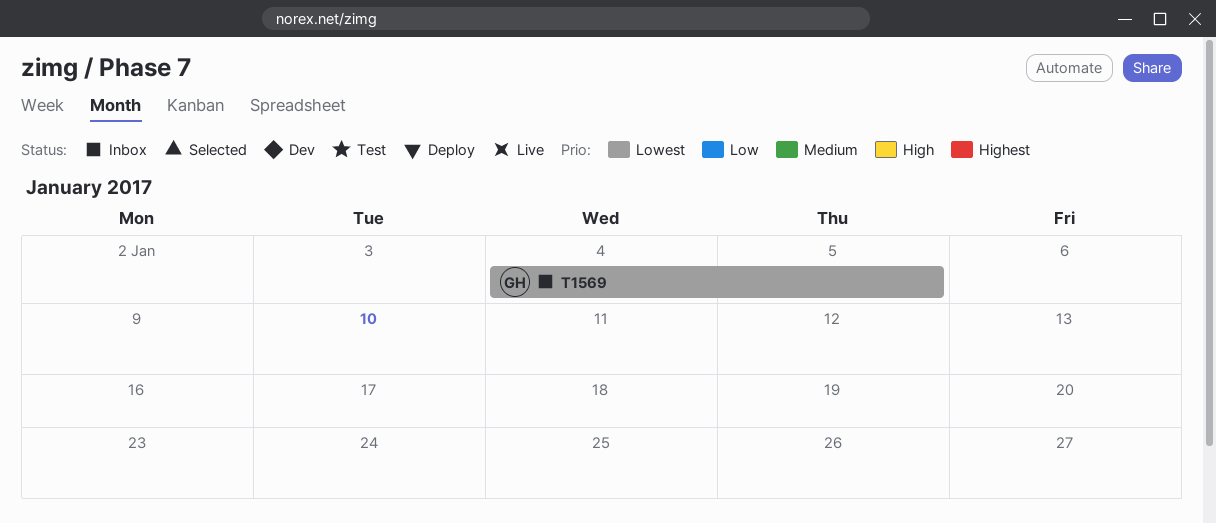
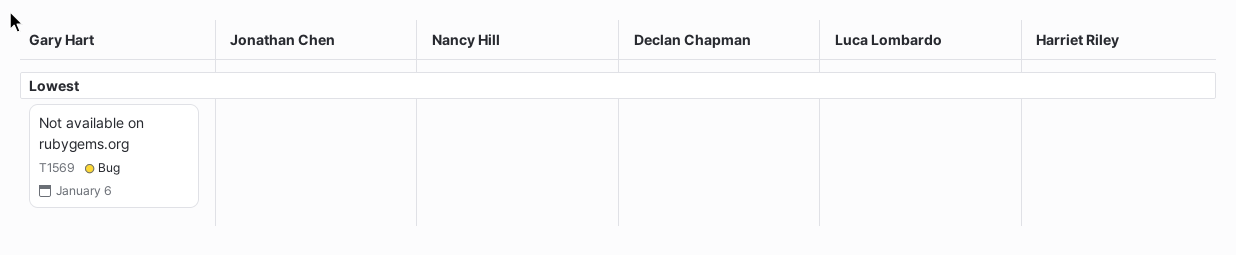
T1569, due: Jan 5 -> Jan 6

